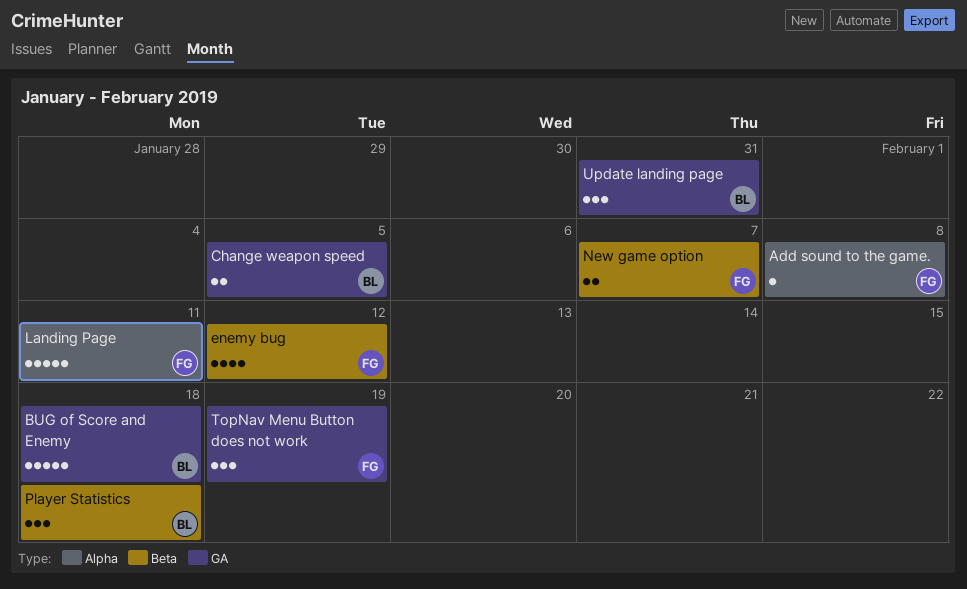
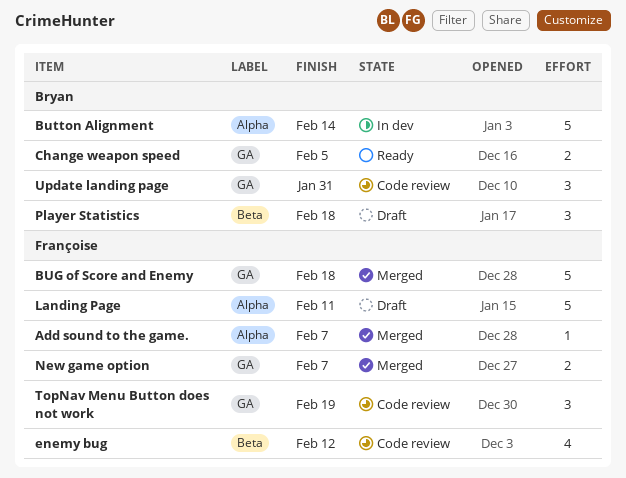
Add sound to the game., due: Feb 8 -> Feb 7
BUG of Score and Enemy, owner: Bryan -> Françoise
Button Alignment: none -> present
New game option, label: Beta -> GA

